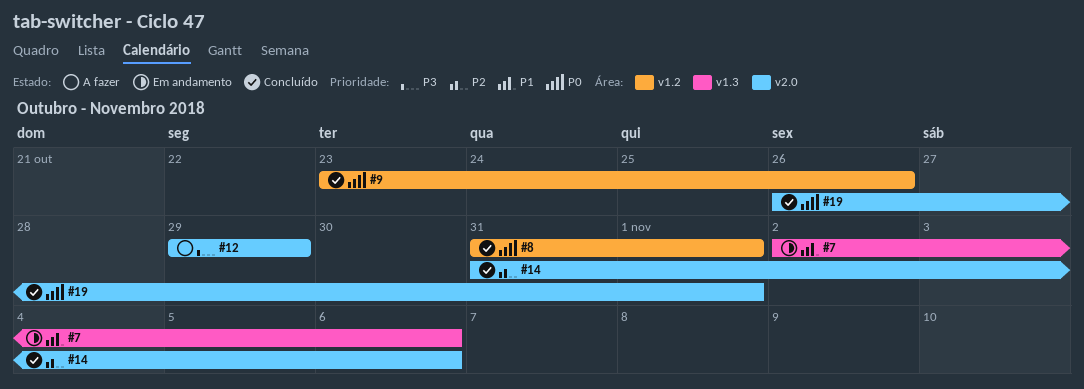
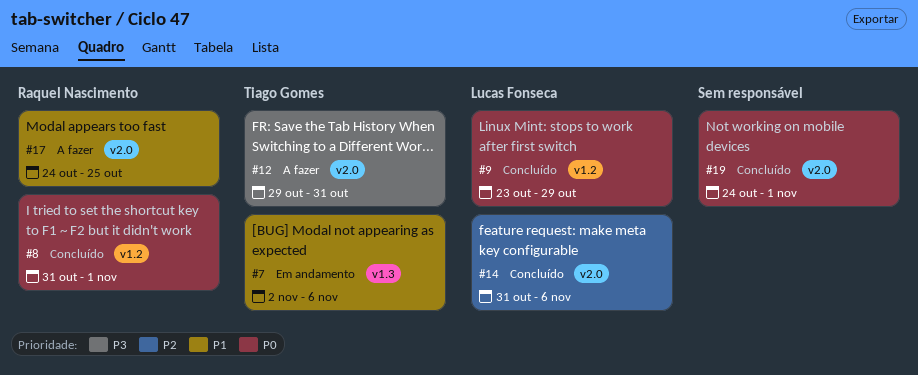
#9, due: Oct 26 -> Oct 29
#12, due: Oct 29 -> Oct 31
#17: none -> present
#19, start: Oct 26 -> Oct 24

